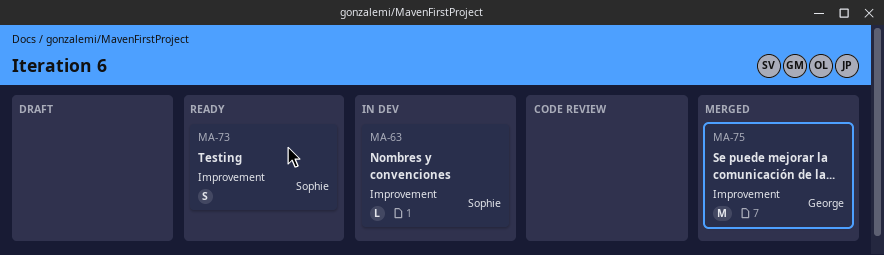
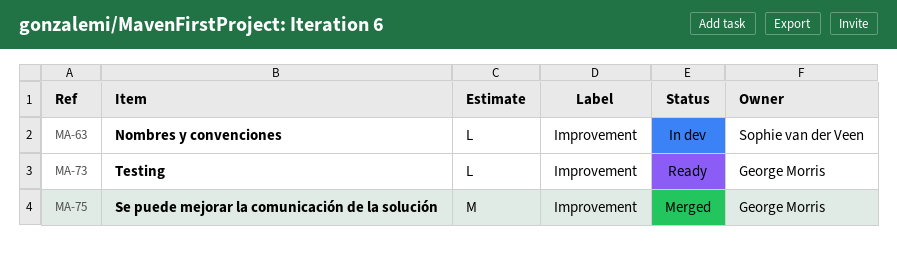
MA-73, owner: Sophie van der Veen -> George Morris
MA-73, estimate: S -> L

